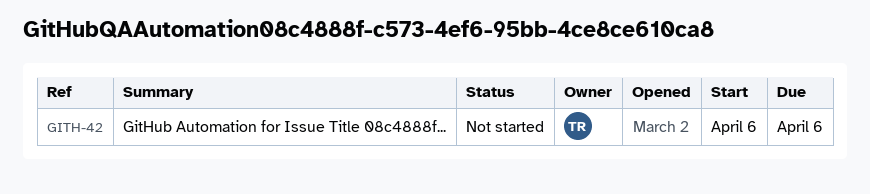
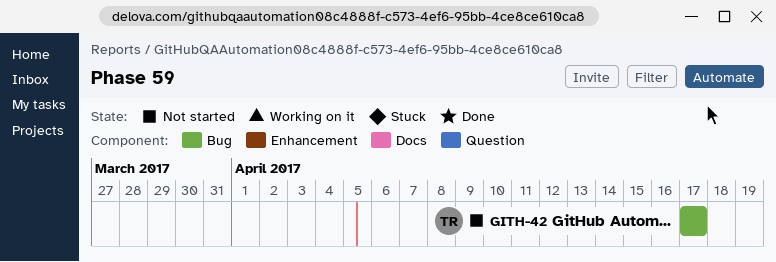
GITH-42, start: Apr 6 -> Apr 17
GITH-42, due: Apr 6 -> Apr 17

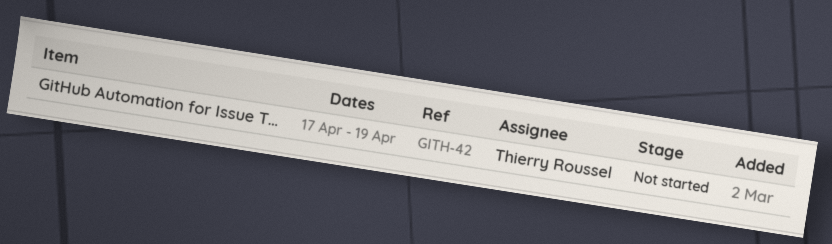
GITH-42, due: Apr 17 -> Apr 19

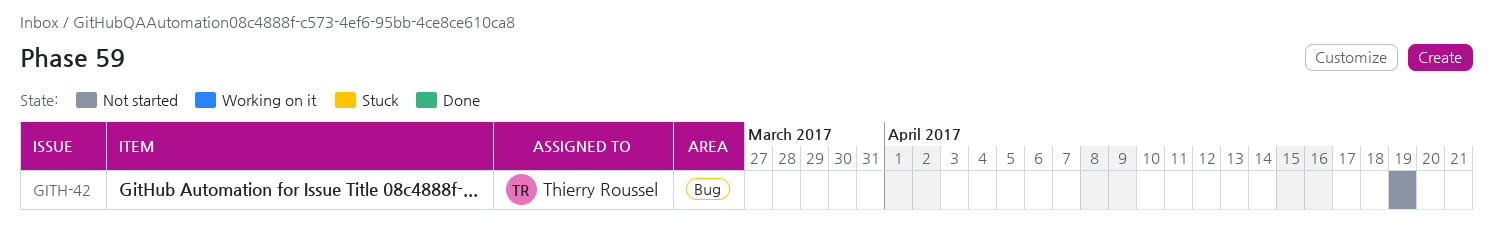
GITH-42, start: Apr 17 -> Apr 19

